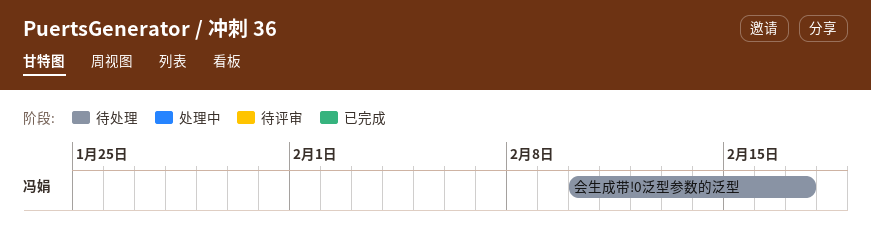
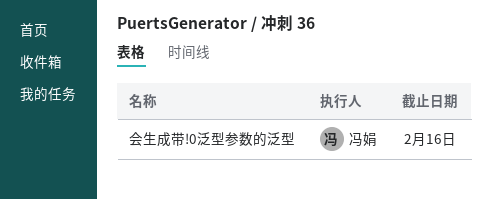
会生成带!0泛型参数的泛型, due: Feb 17 -> Feb 16

